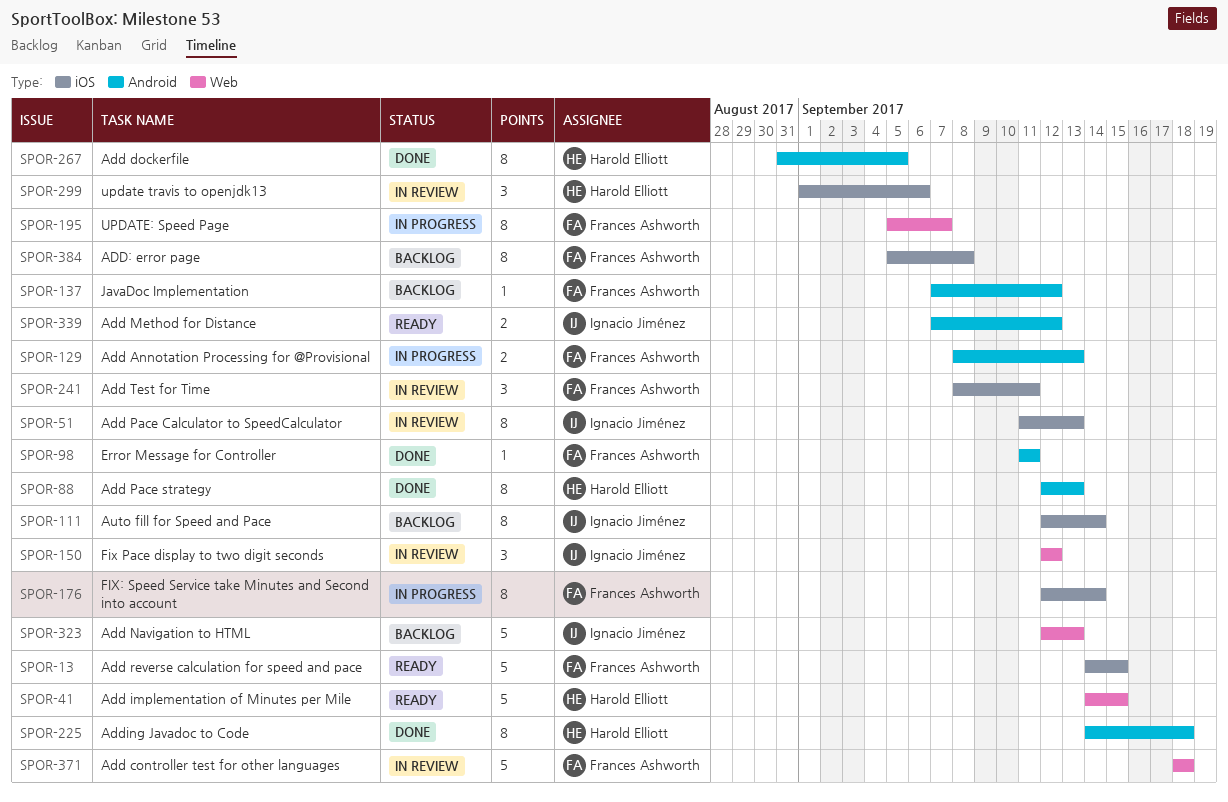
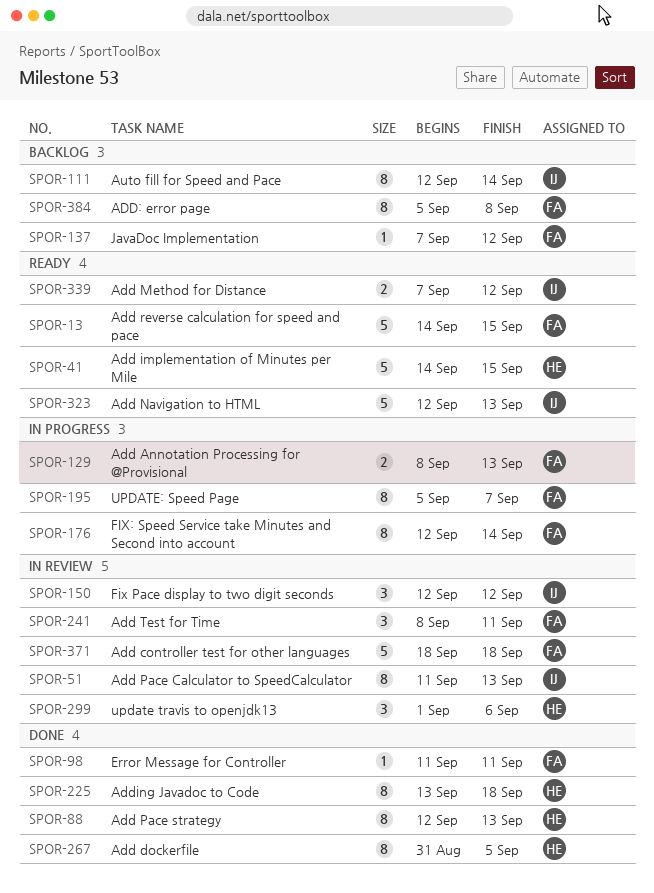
SPOR-225, start: Sep 14 -> Sep 13
SPOR-323, status: Backlog -> Ready

